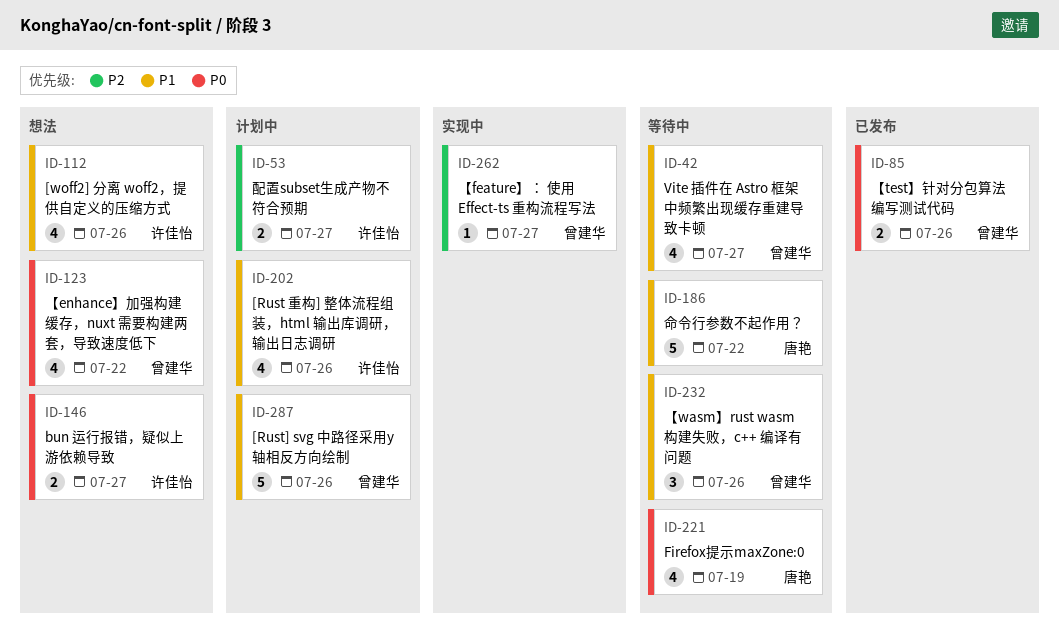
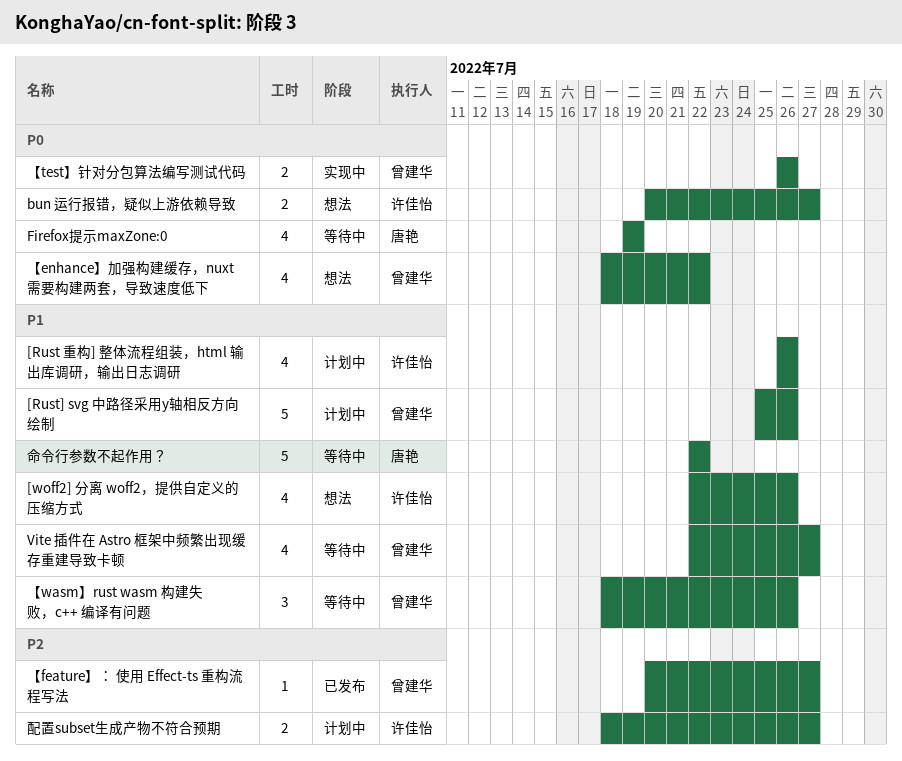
【feature】： 使用 Effect-ts 重构流程写法, status: 实现中 -> 已发布
【test】针对分包算法编写测试代码, status: 已发布 -> 实现中

